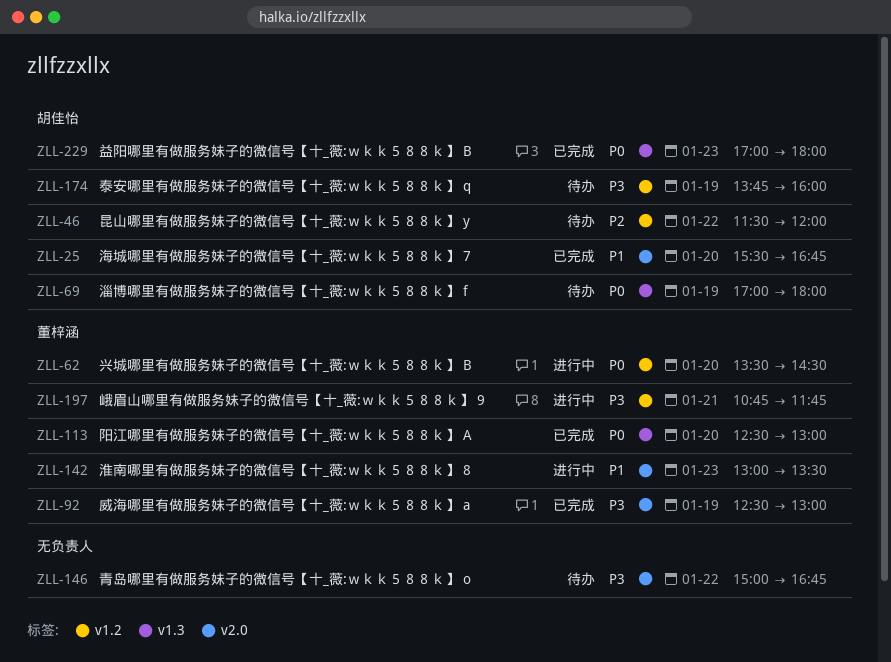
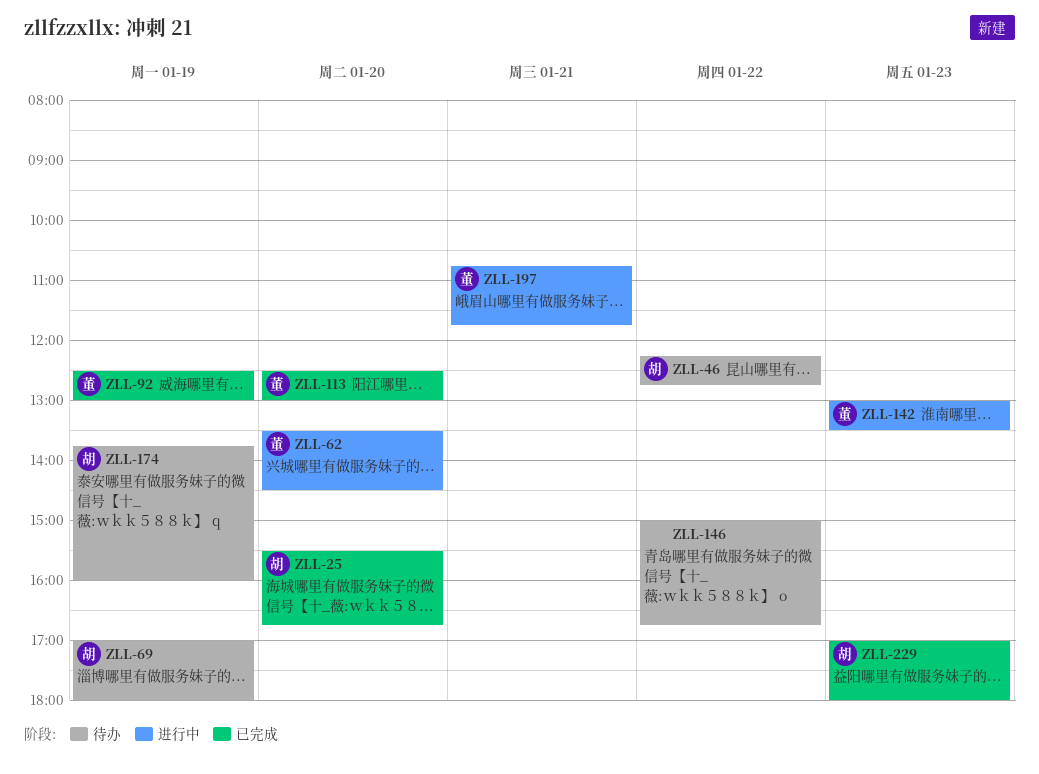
ZLL-46, begins: 11:30 -> 12:15
ZLL-46, ends: 12:00 -> 12:45

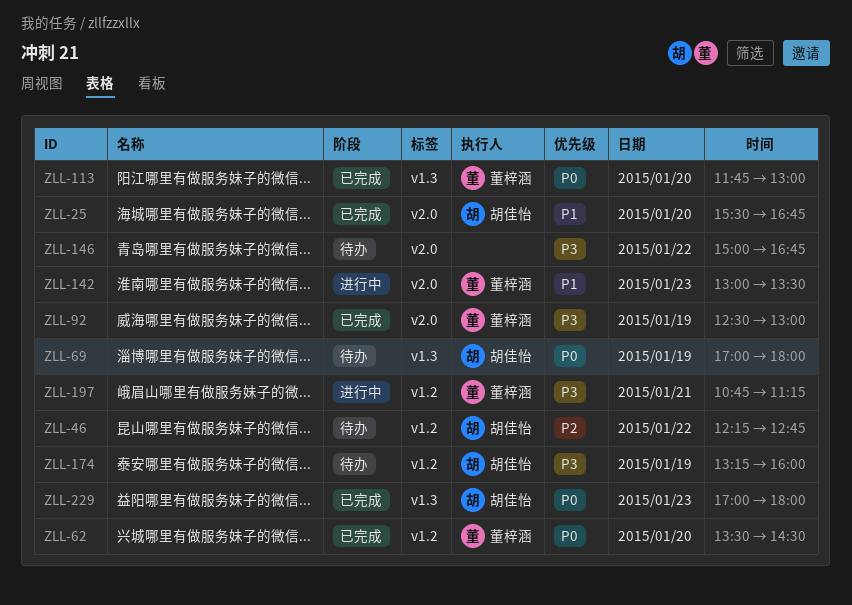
ZLL-62, status: 进行中 -> 已完成
ZLL-113, begins: 12:30 -> 11:45
ZLL-174, begins: 13:45 -> 13:15
ZLL-197, ends: 11:45 -> 11:15

